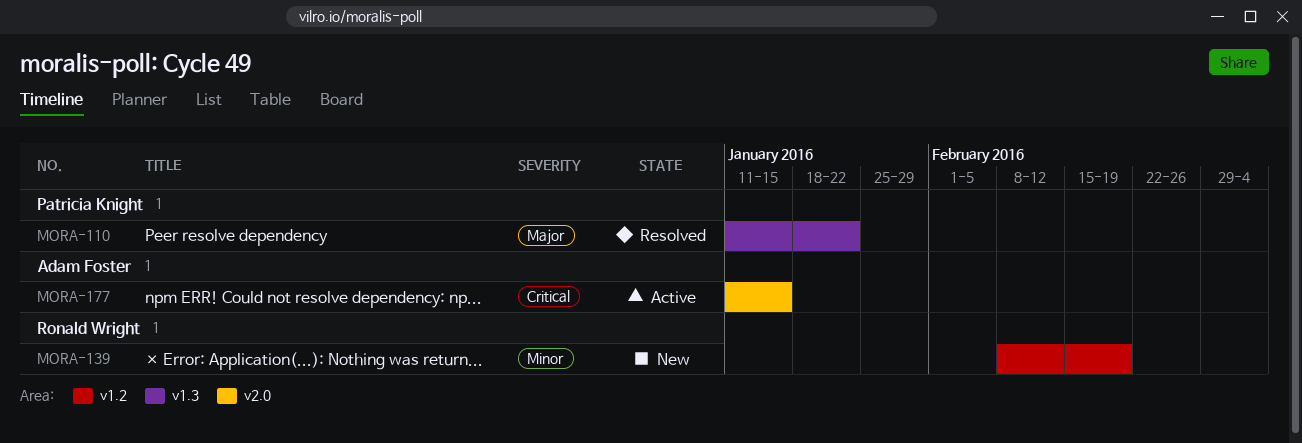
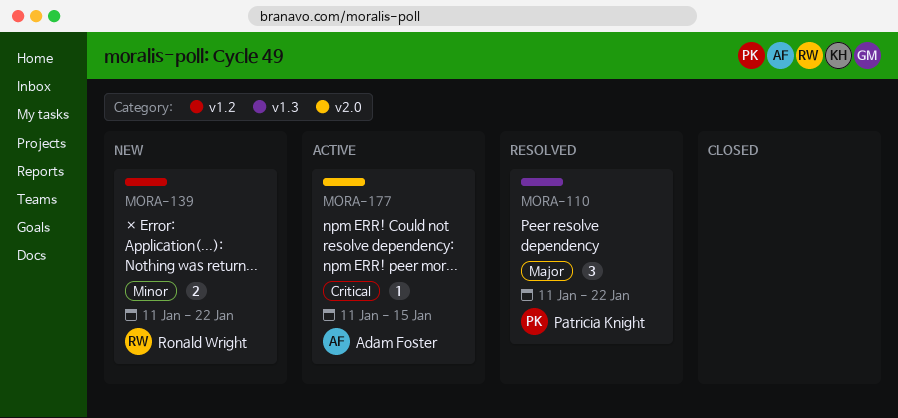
MORA-139, start: Feb 8 -> Jan 11
MORA-139, due: Feb 19 -> Jan 22

